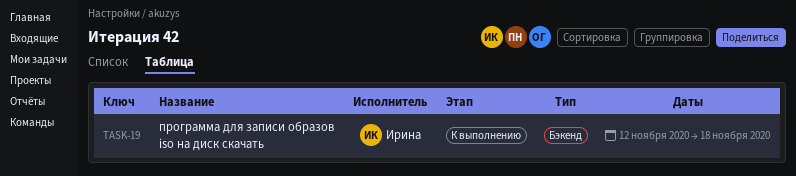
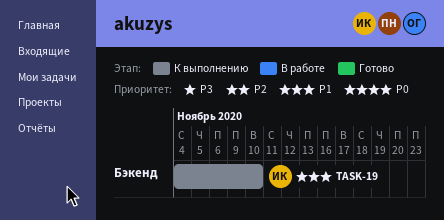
TASK-19, start: Nov 12 -> Nov 4
TASK-19, due: Nov 18 -> Nov 10

